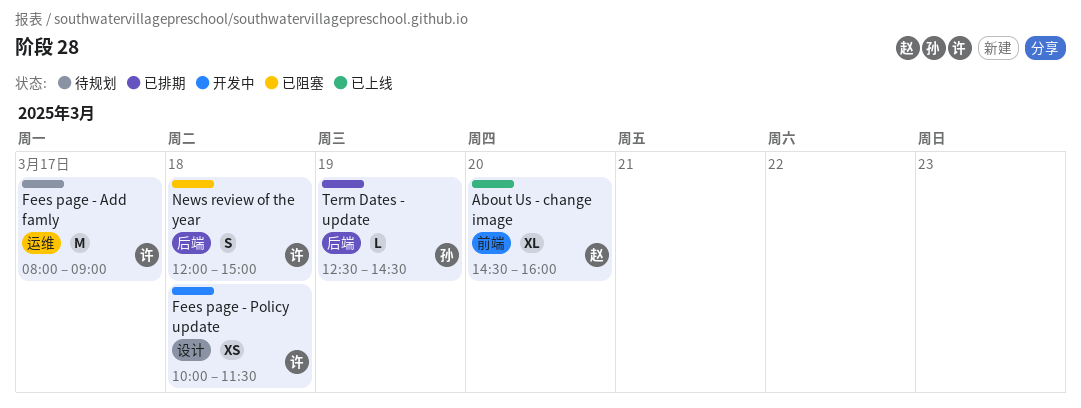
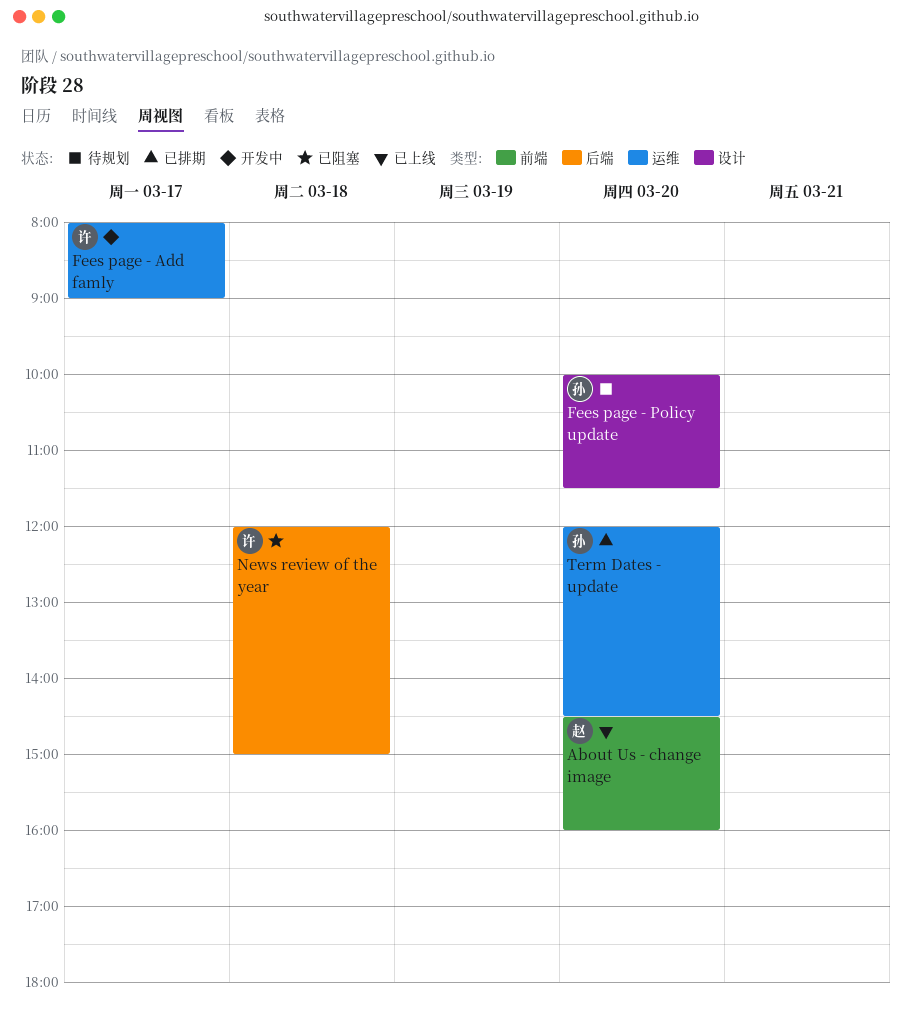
Fees page - Add famly, status: 待规划 -> 开发中
Fees page - Policy update, status: 开发中 -> 待规划
Fees page - Policy update, owner: 许 -> 孙
Fees page - Policy update, day: Mar 18 -> Mar 20
Term Dates - update, label: 后端 -> 运维
Term Dates - update, day: Mar 19 -> Mar 20
Term Dates - update, begins: 12:30 -> 12:00

